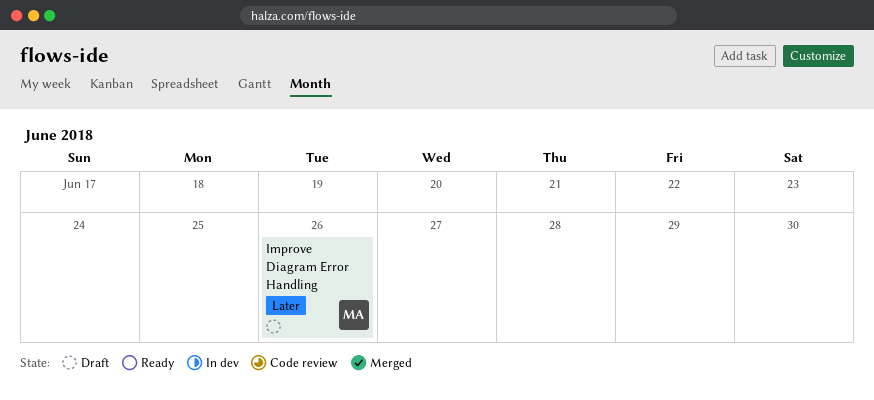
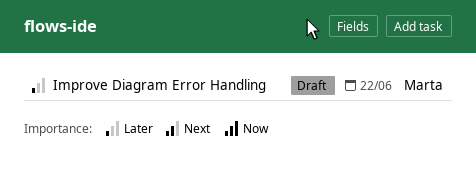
Improve Diagram Error Handling, due: Jun 26 -> Jun 22

